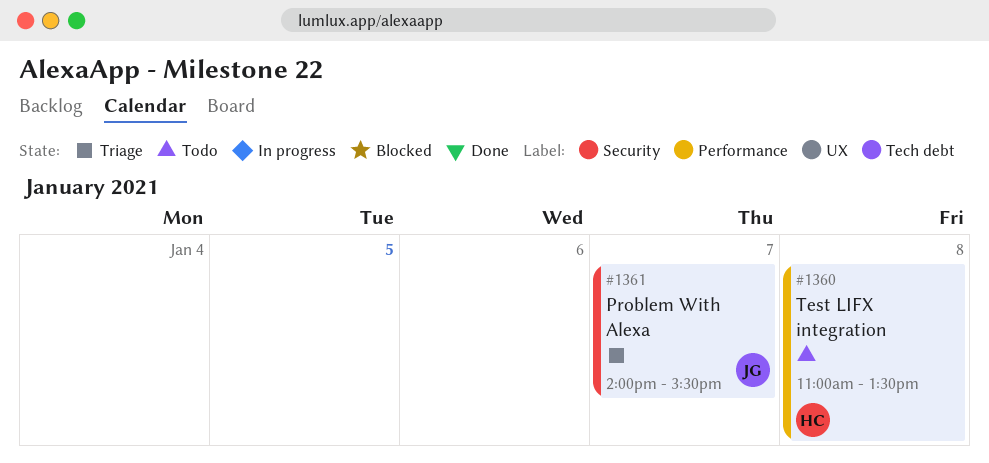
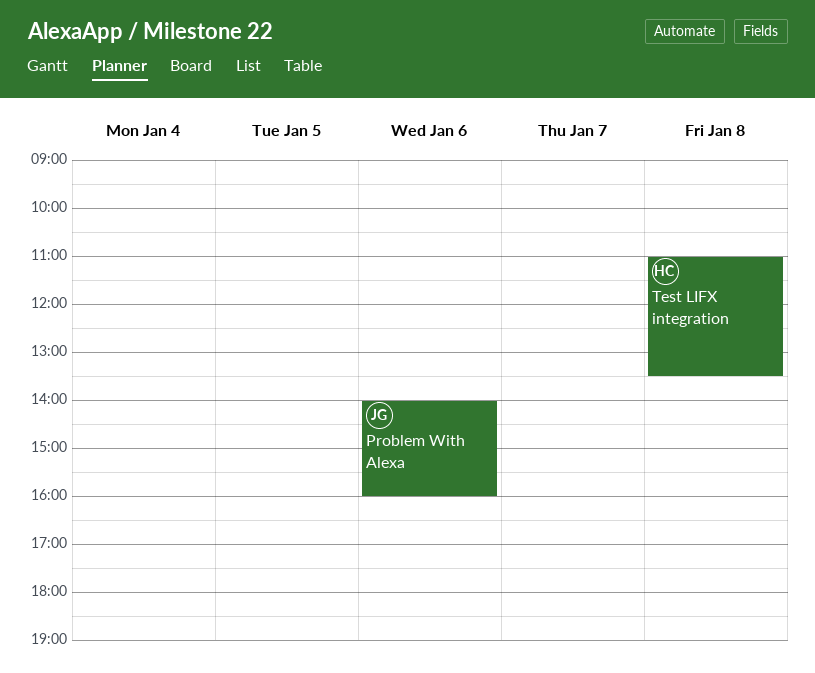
Problem With Alexa, day: Jan 7 -> Jan 6
Problem With Alexa, ends: 15:30 -> 16:00

